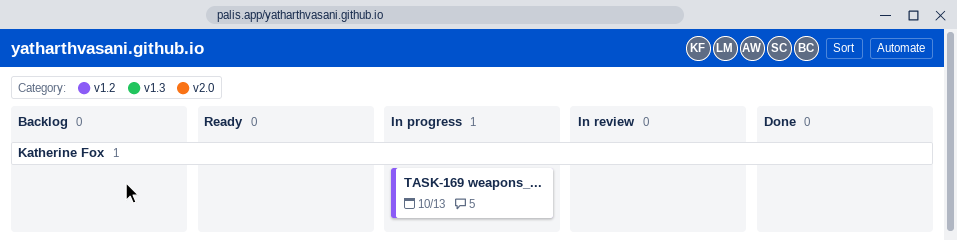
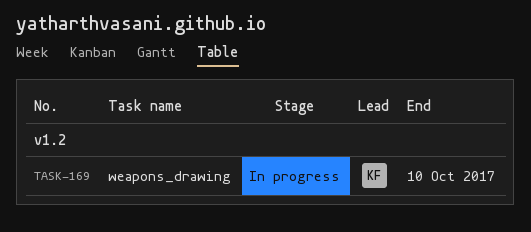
TASK-169, due: Oct 13 -> Oct 10

